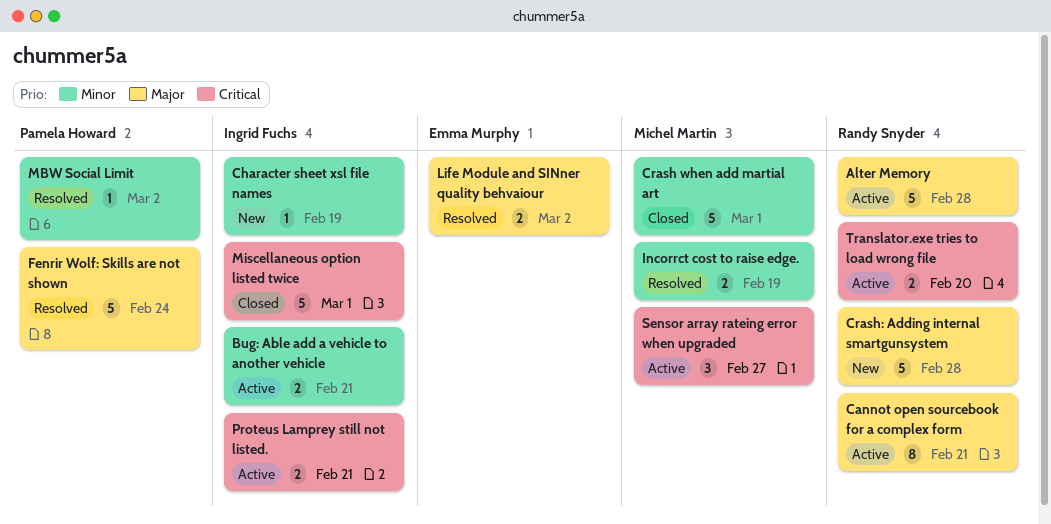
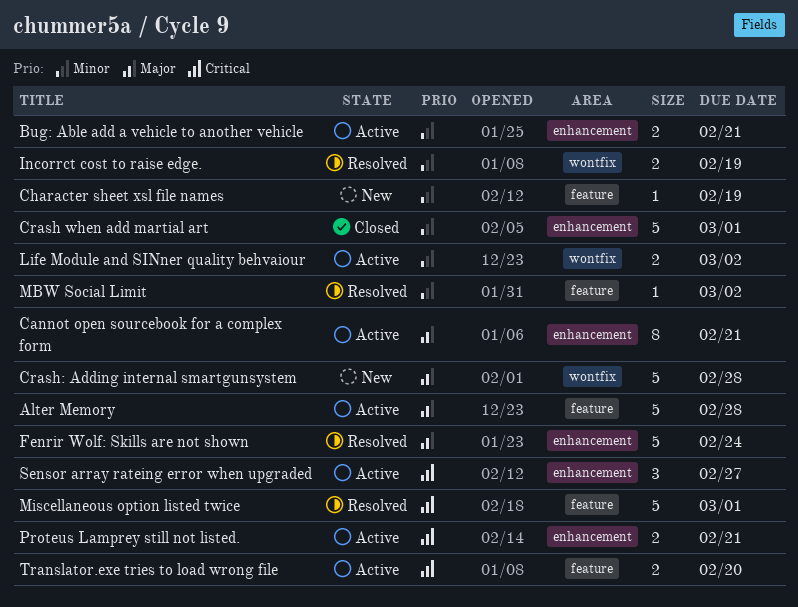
Life Module and SINner quality behvaiour, status: Resolved -> Active
Life Module and SINner quality behvaiour, priority: Major -> Minor
Miscellaneous option listed twice, status: Closed -> Resolved

